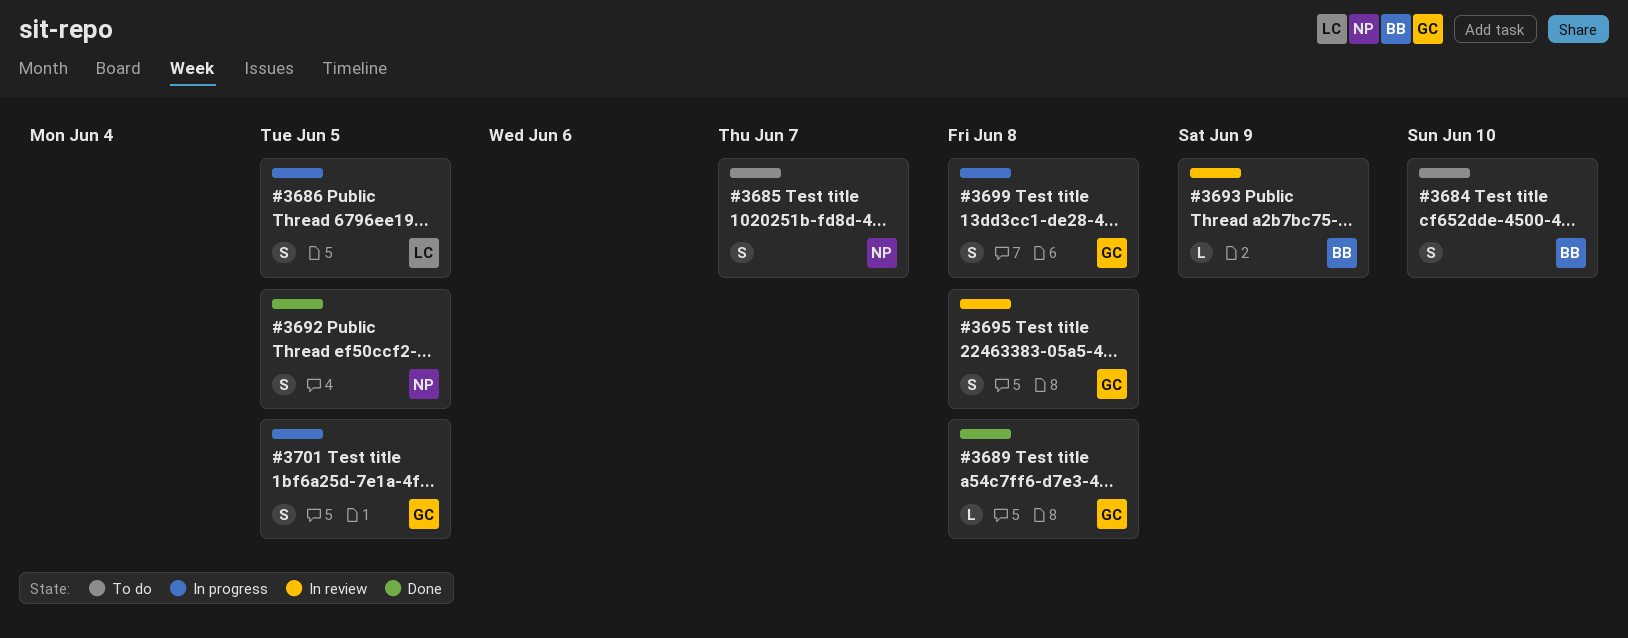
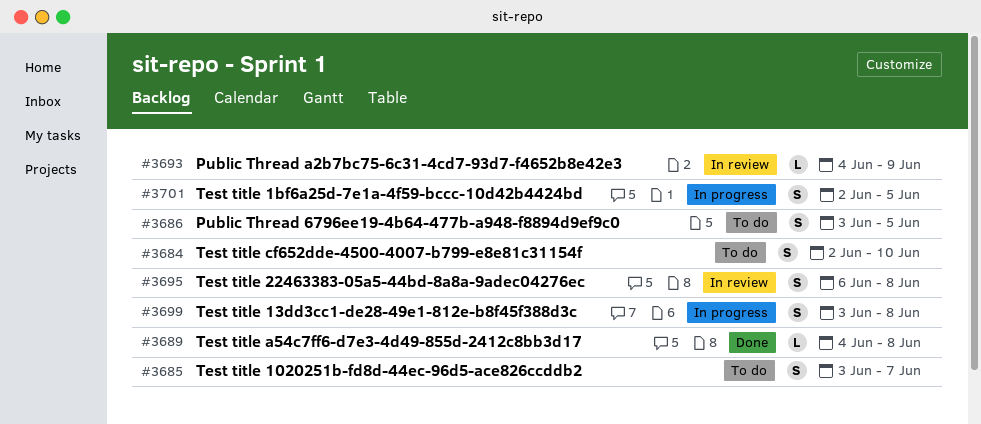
#3686, status: In progress -> To do
#3692: present -> none

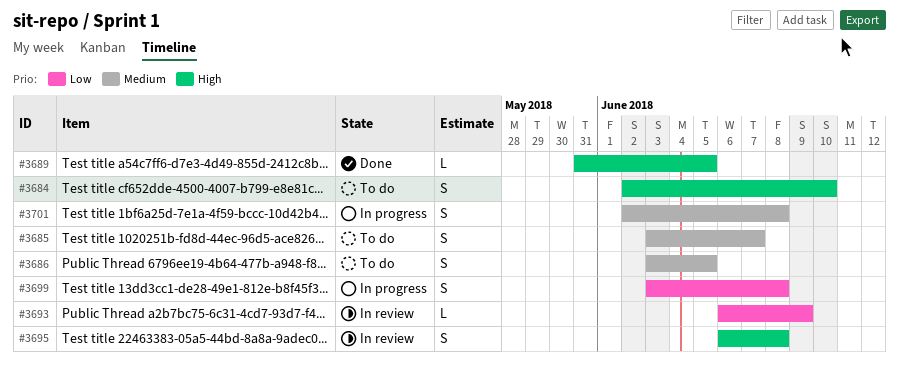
#3689, start: Jun 4 -> May 31
#3689, due: Jun 8 -> Jun 5
#3693, start: Jun 4 -> Jun 6
#3701, due: Jun 5 -> Jun 8

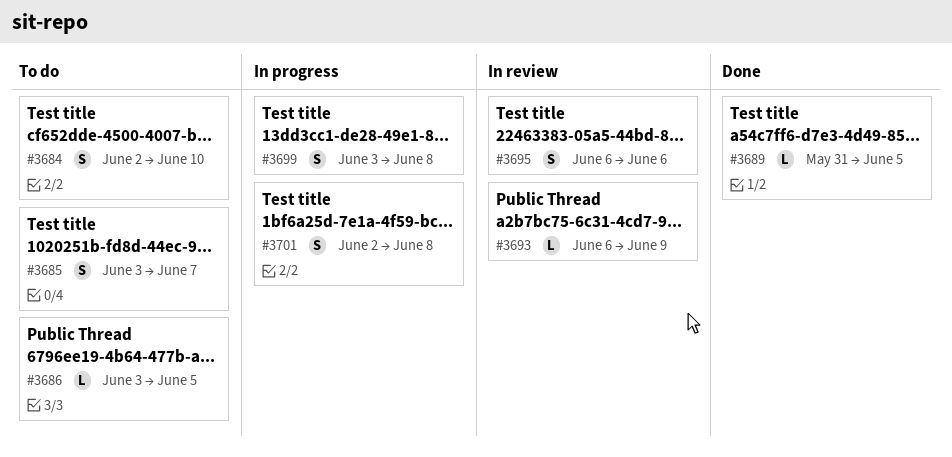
#3686, estimate: S -> L
#3695, due: Jun 8 -> Jun 6

